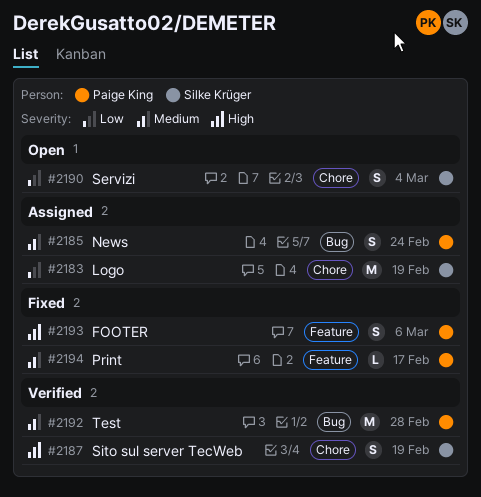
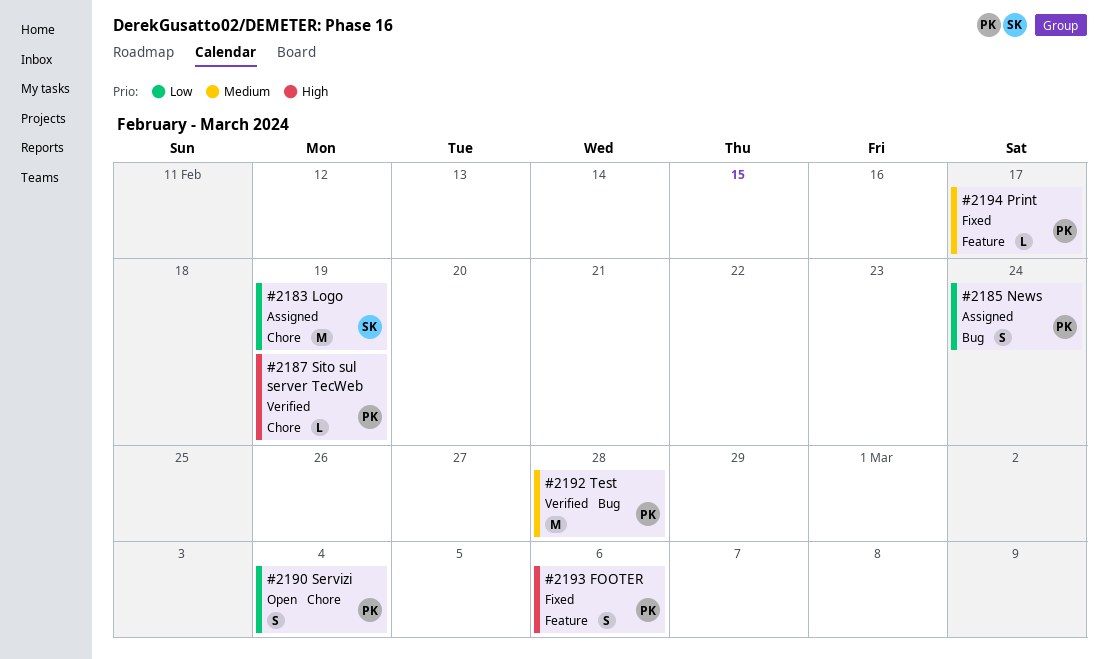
#2185, priority: Medium -> Low
#2187, owner: Silke Krüger -> Paige King
#2187, estimate: S -> L
#2190, owner: Silke Krüger -> Paige King

